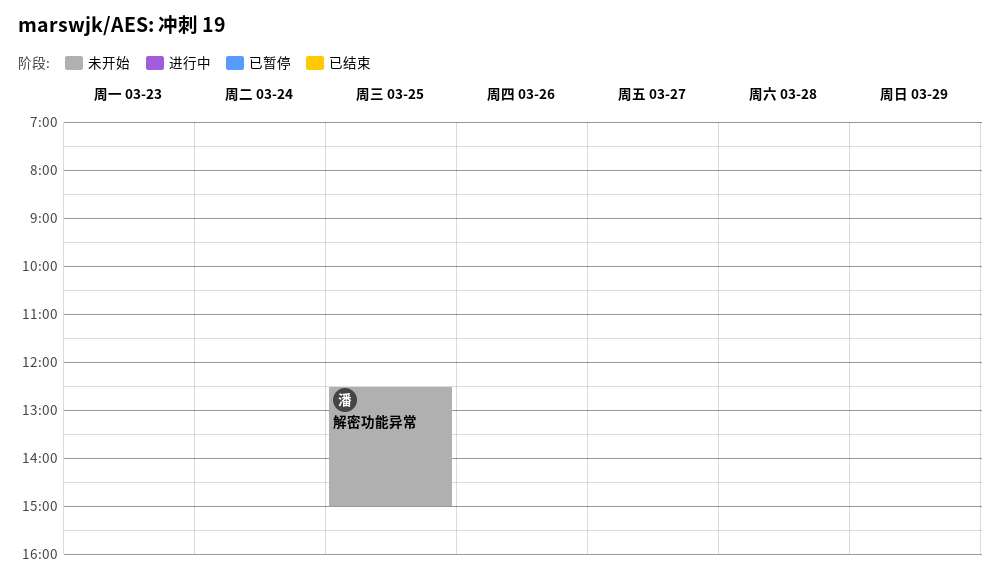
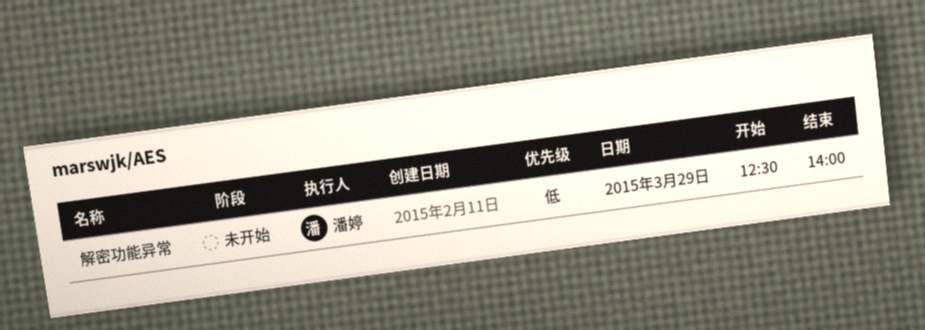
解密功能异常, day: Mar 25 -> Mar 29
解密功能异常, ends: 15:00 -> 14:00

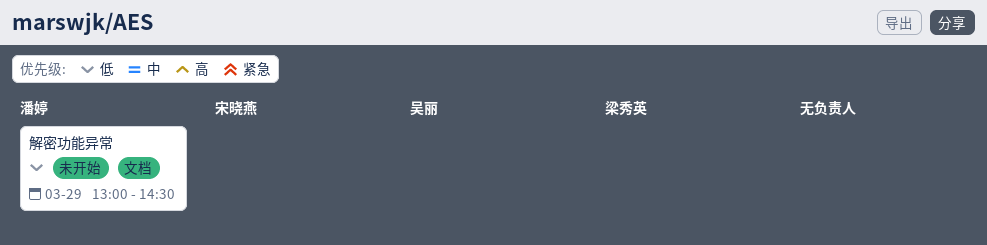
解密功能异常, begins: 12:30 -> 13:00
解密功能异常, ends: 14:00 -> 14:30

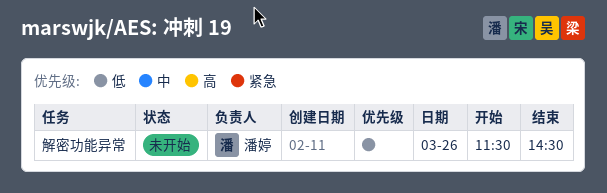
解密功能异常, day: Mar 29 -> Mar 26
解密功能异常, begins: 13:00 -> 11:30

